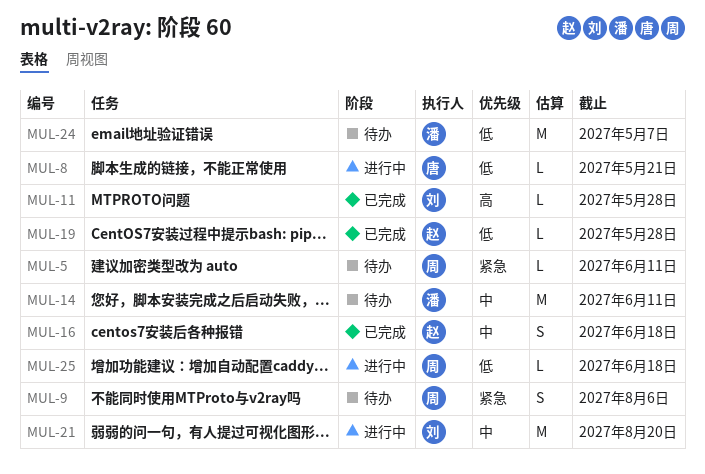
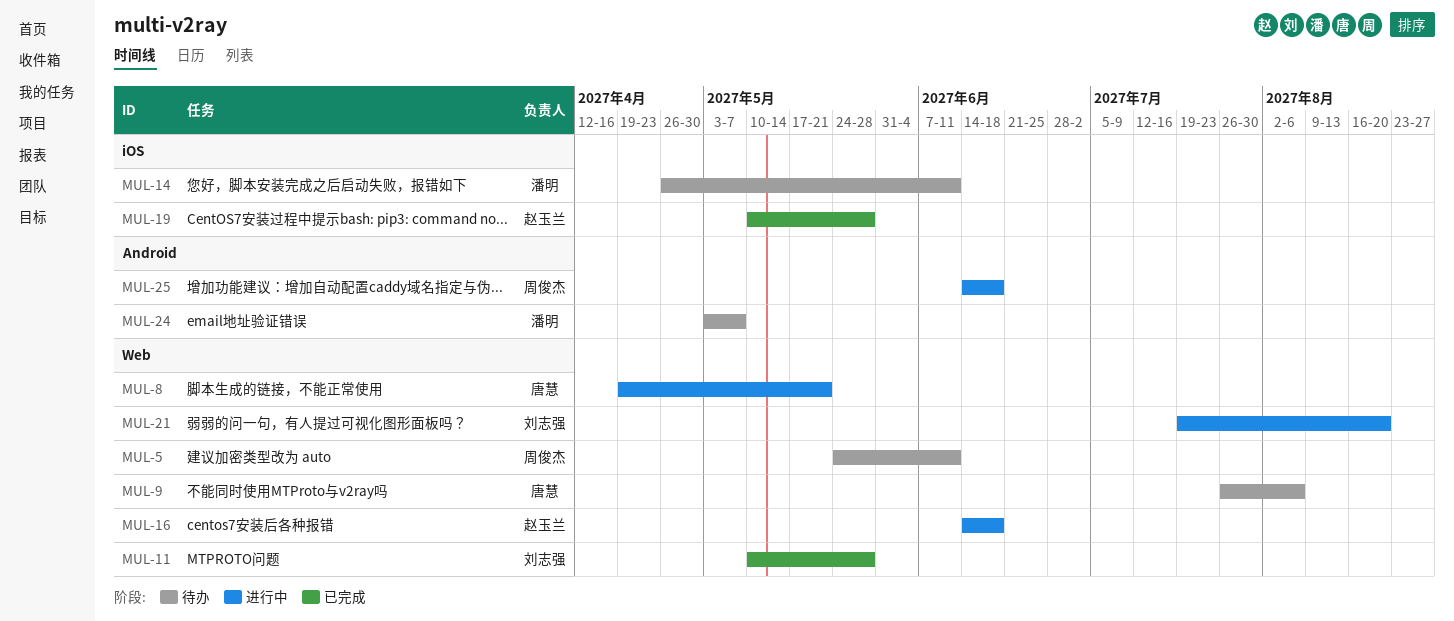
MUL-9, owner: 周俊杰 -> 唐慧
MUL-16, status: 已完成 -> 进行中

